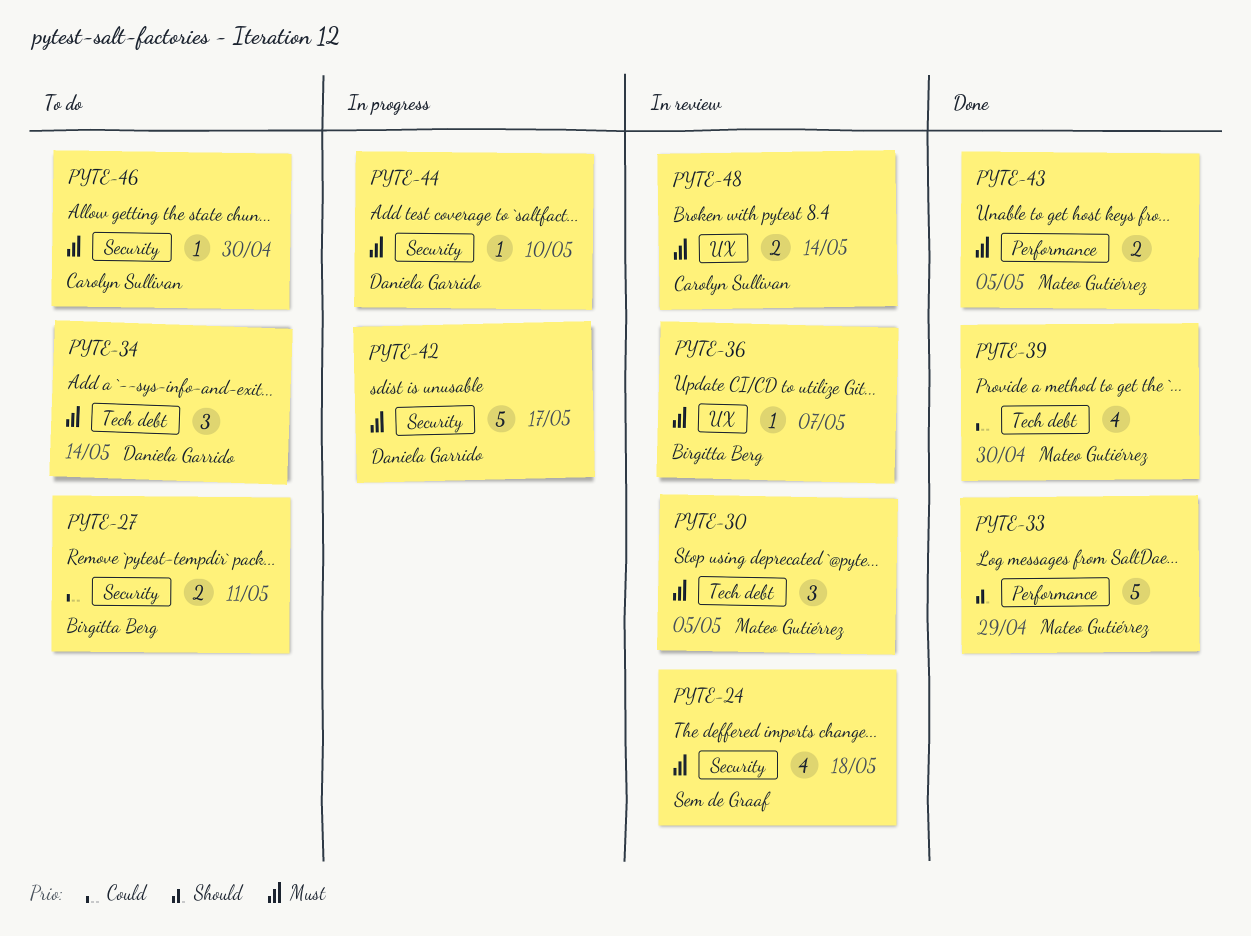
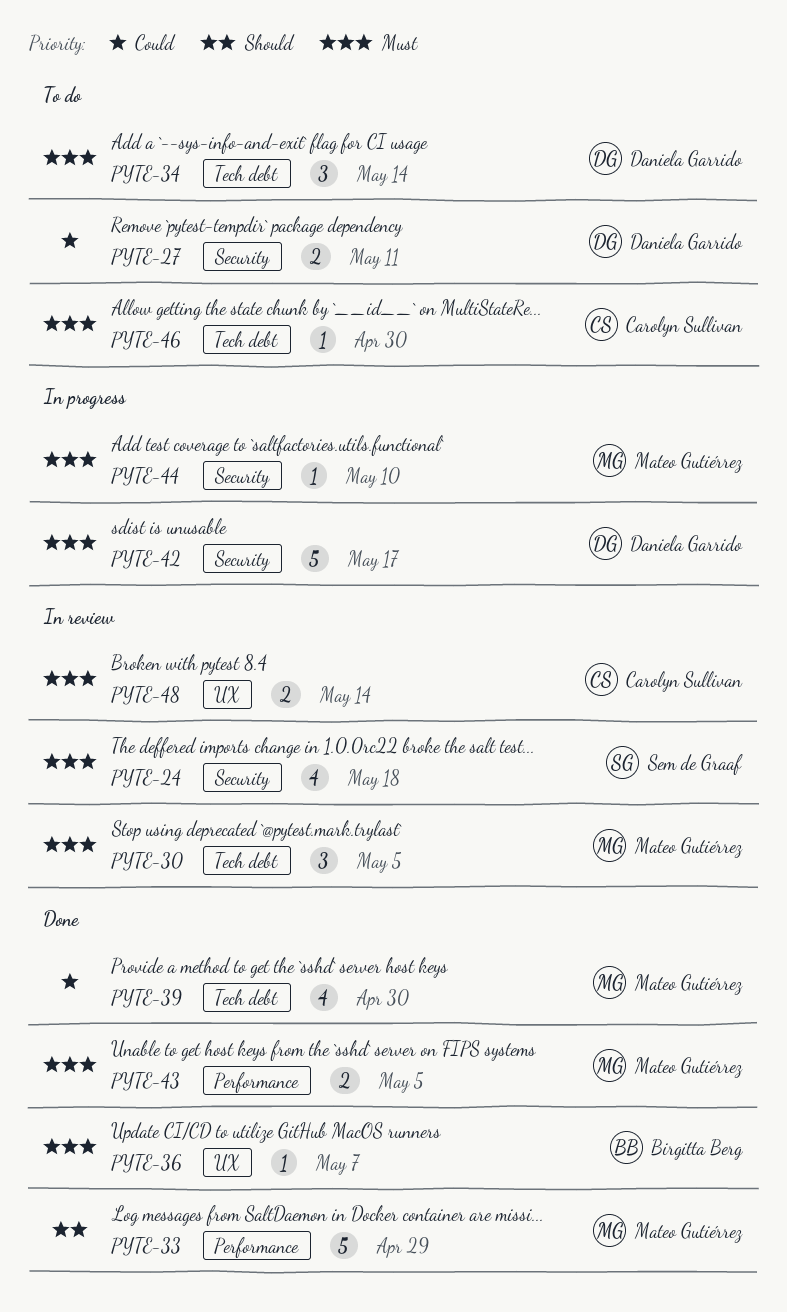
PYTE-27, owner: Birgitta Berg -> Daniela Garrido
PYTE-36, status: In review -> Done
PYTE-44, owner: Daniela Garrido -> Mateo Gutiérrez
PYTE-46, label: Security -> Tech debt

